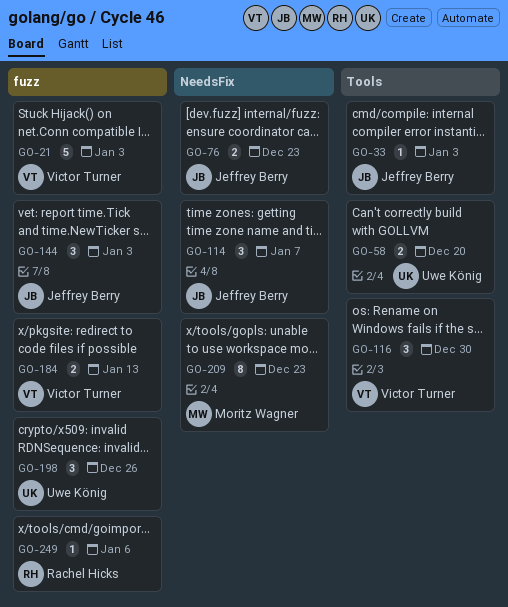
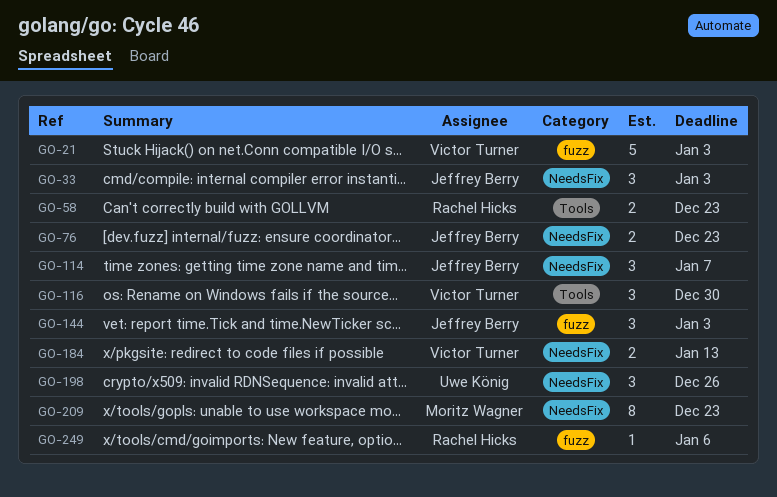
GO-33, label: Tools -> NeedsFix
GO-33, estimate: 1 -> 3
GO-58, owner: Uwe König -> Rachel Hicks
GO-58, due: Dec 20 -> Dec 23
GO-184, label: fuzz -> NeedsFix
GO-198, label: fuzz -> NeedsFix

